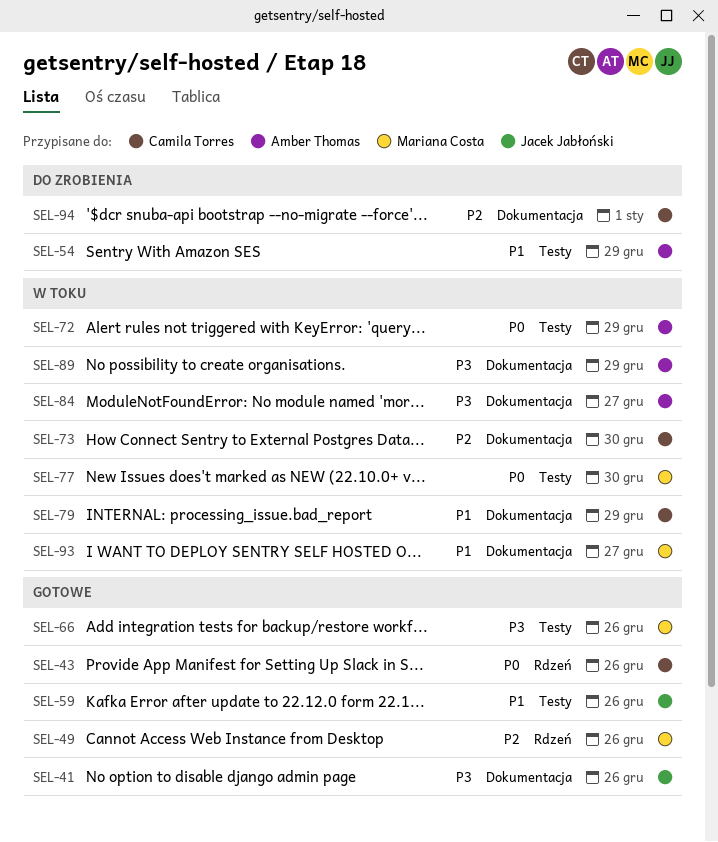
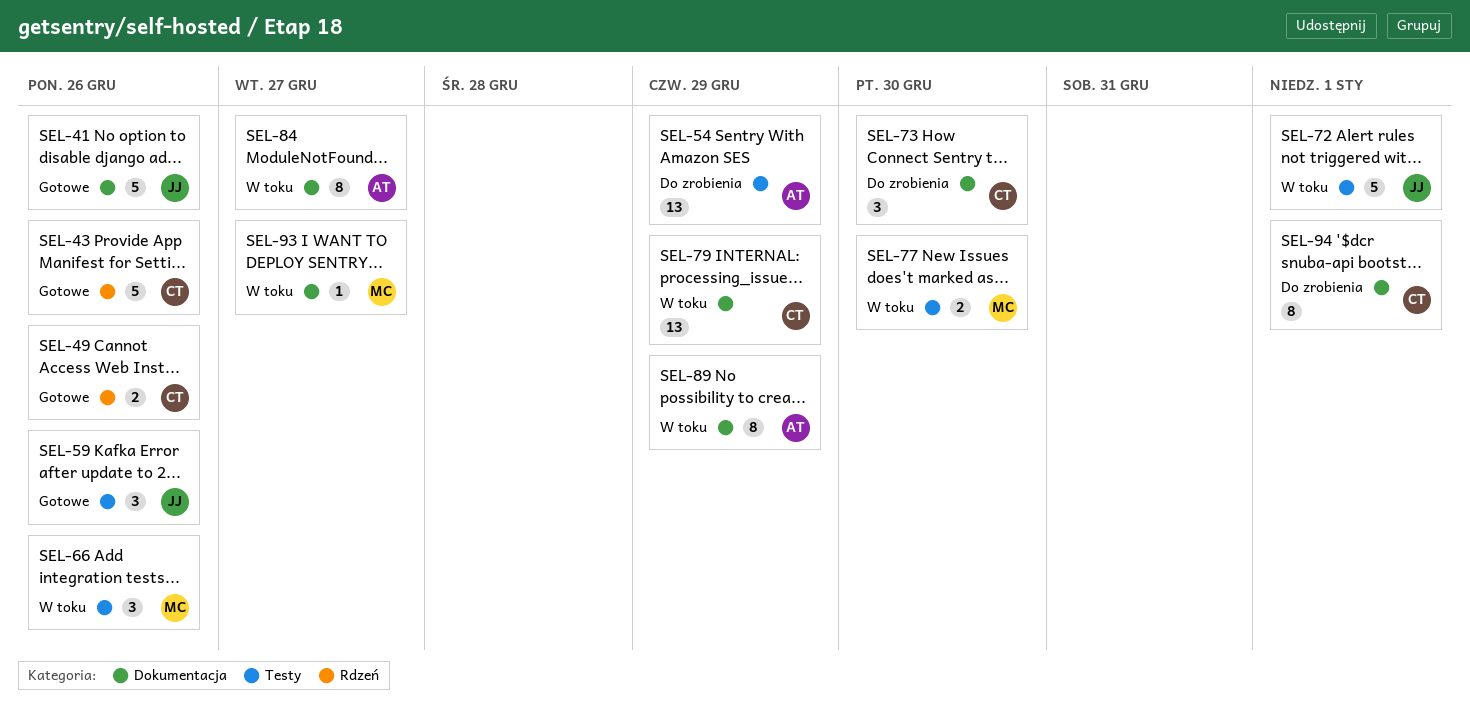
SEL-49, owner: Mariana Costa -> Camila Torres
SEL-66, status: Gotowe -> W toku
SEL-72, owner: Amber Thomas -> Jacek Jabłoński
SEL-72, due: Dec 29 -> Jan 1
SEL-73, status: W toku -> Do zrobienia

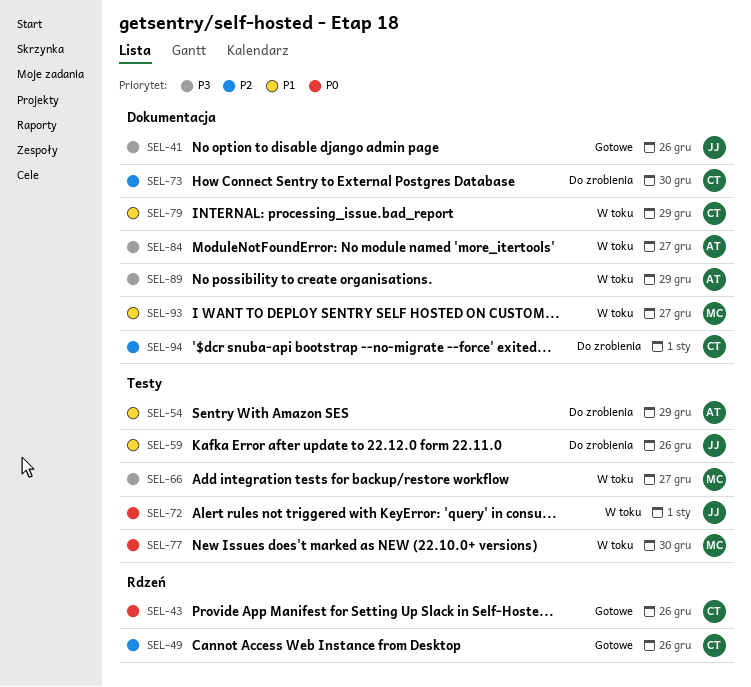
SEL-59, status: Gotowe -> Do zrobienia
SEL-66, due: Dec 26 -> Dec 27

